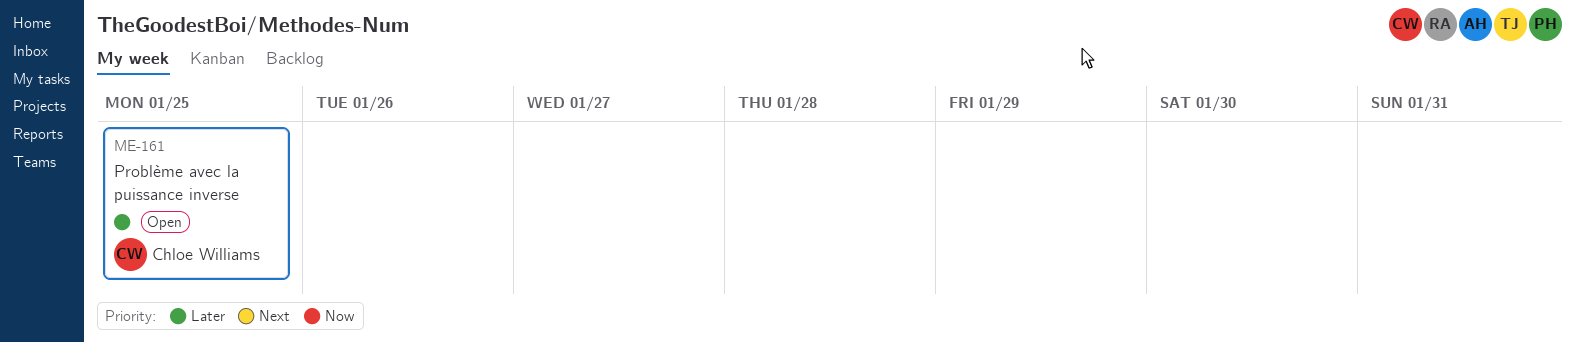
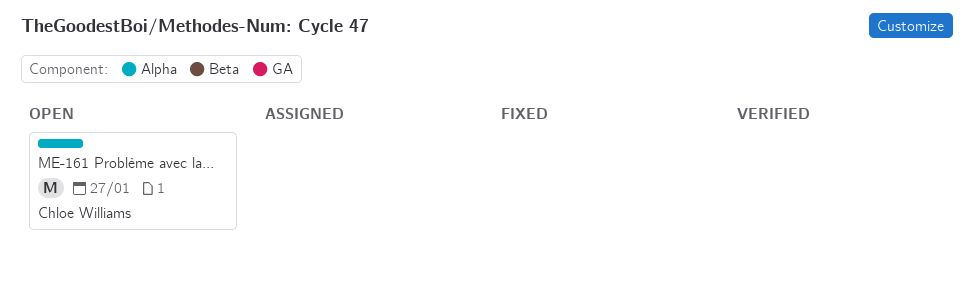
ME-161, due: Jan 25 -> Jan 27

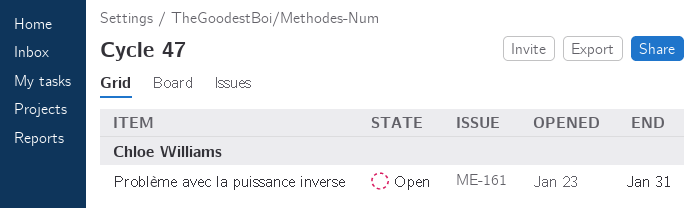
ME-161, due: Jan 27 -> Jan 31

